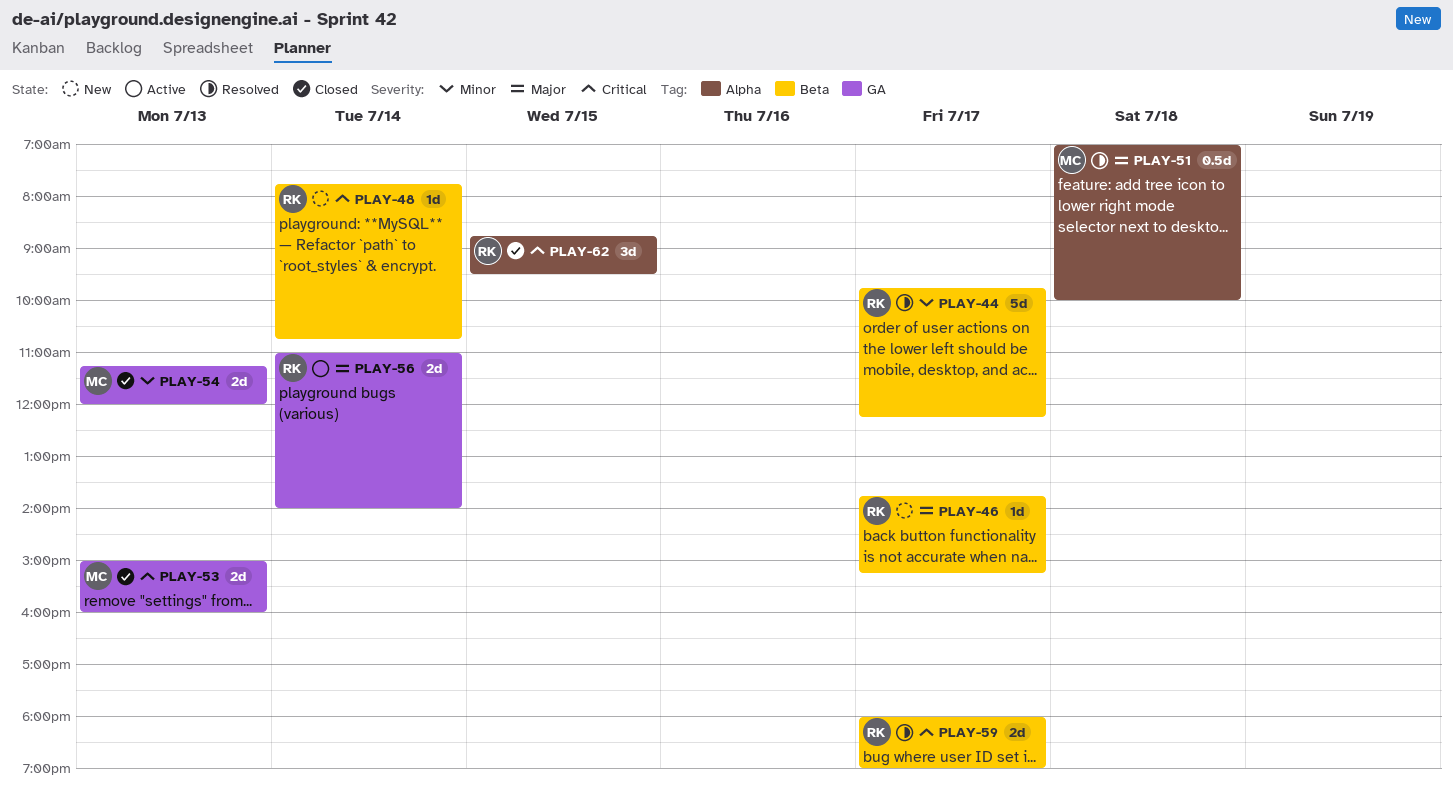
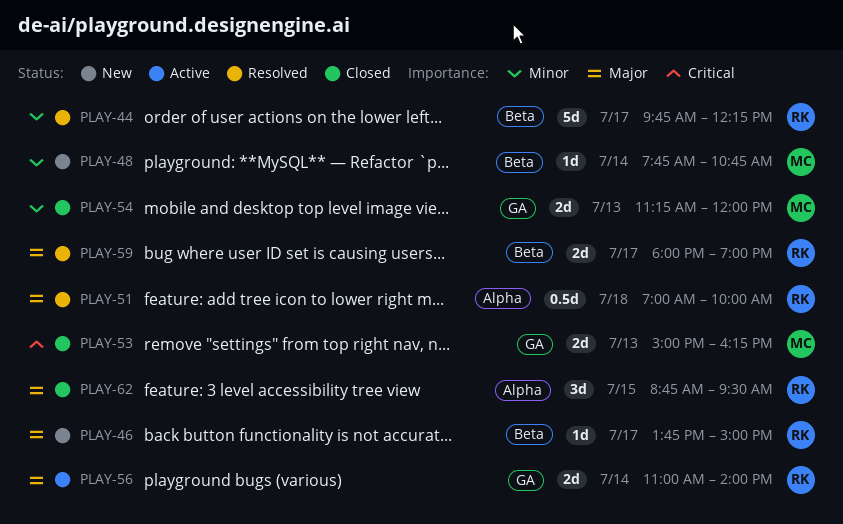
PLAY-46, ends: 15:15 -> 15:00
PLAY-48, owner: RK -> MC
PLAY-48, priority: Critical -> Minor
PLAY-51, owner: MC -> RK
PLAY-53, ends: 16:00 -> 16:15
PLAY-59, priority: Critical -> Major
PLAY-62, priority: Critical -> Major

